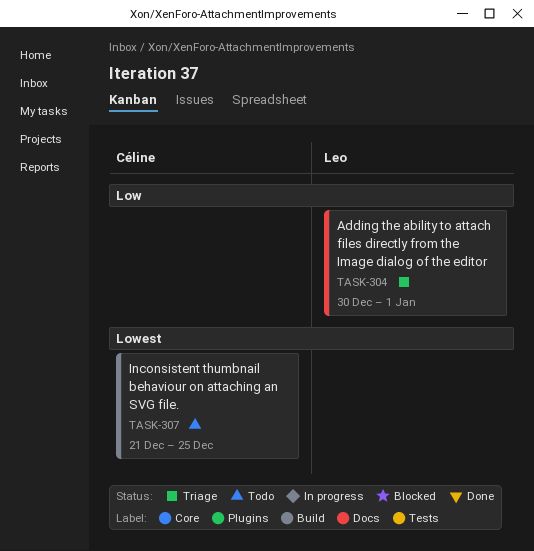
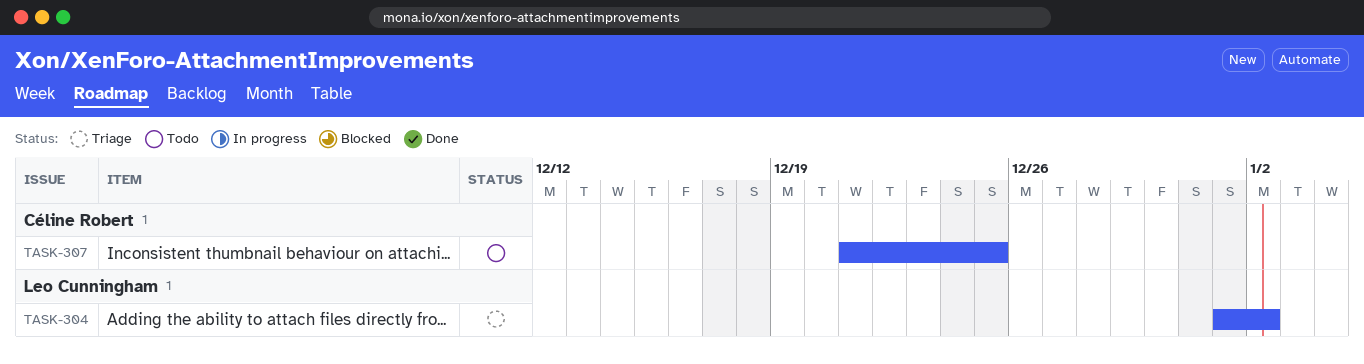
TASK-304, start: Dec 30 -> Jan 1
TASK-304, due: Jan 1 -> Jan 2

